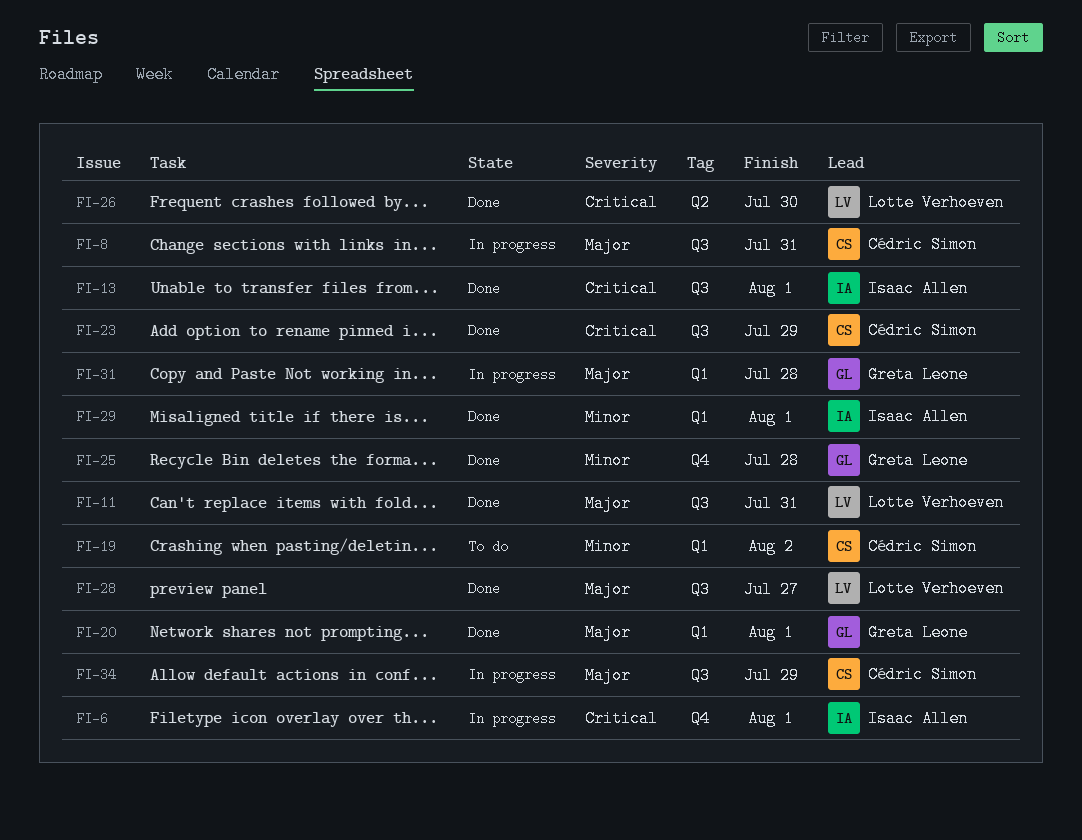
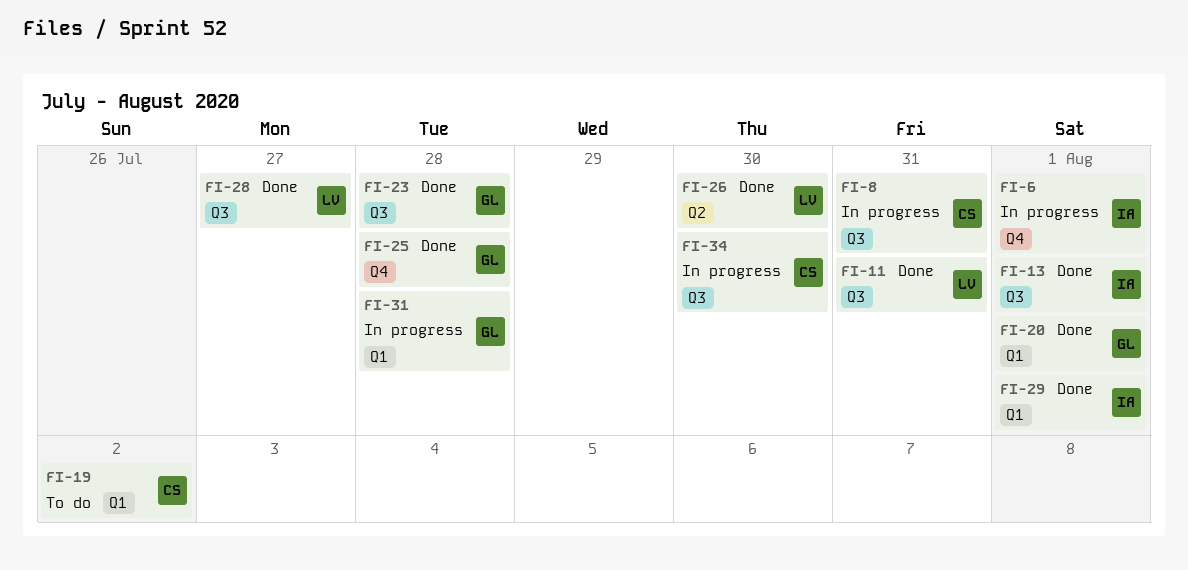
FI-23, owner: Cédric Simon -> Greta Leone
FI-23, due: Jul 29 -> Jul 28
FI-34, due: Jul 29 -> Jul 30

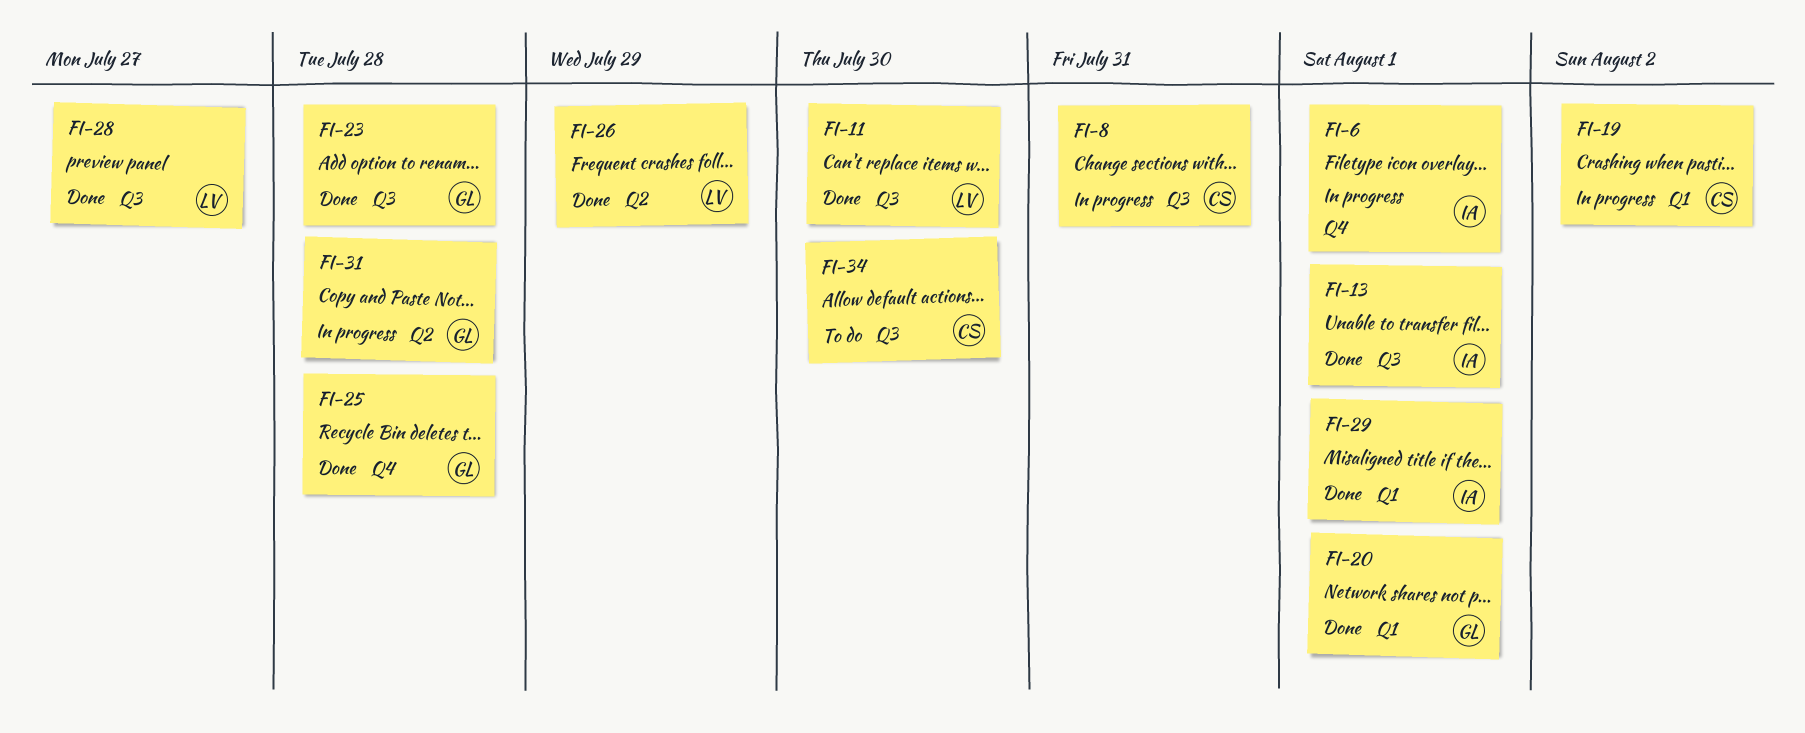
FI-11, due: Jul 31 -> Jul 30
FI-19, status: To do -> In progress
FI-26, due: Jul 30 -> Jul 29
FI-31, label: Q1 -> Q2
FI-34, status: In progress -> To do

